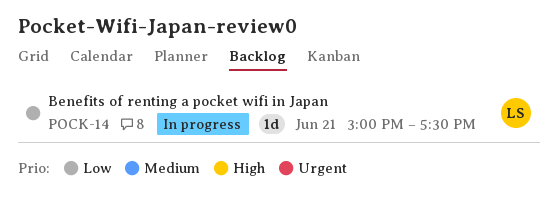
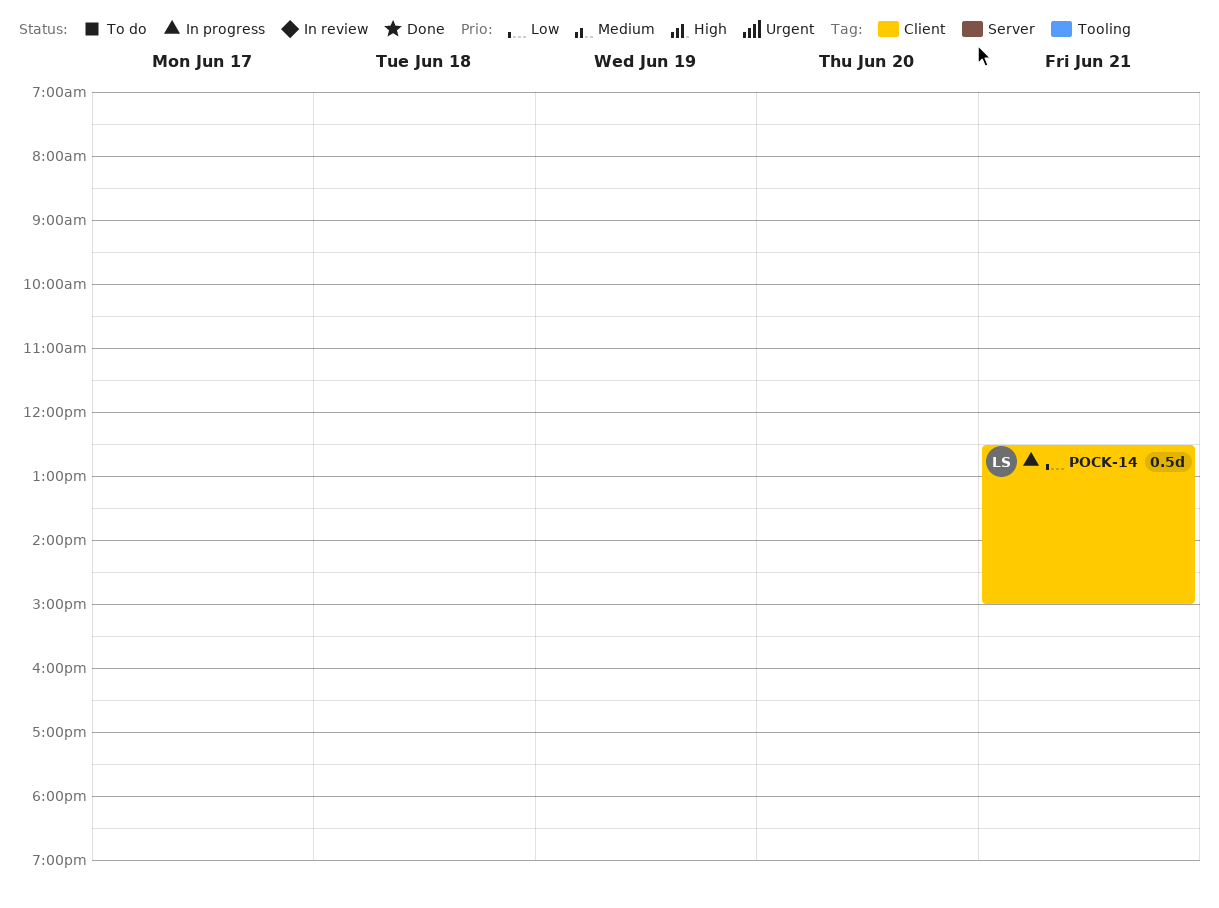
POCK-14, estimate: 1d -> 0.5d
POCK-14, begins: 15:00 -> 12:30
POCK-14, ends: 17:30 -> 15:00

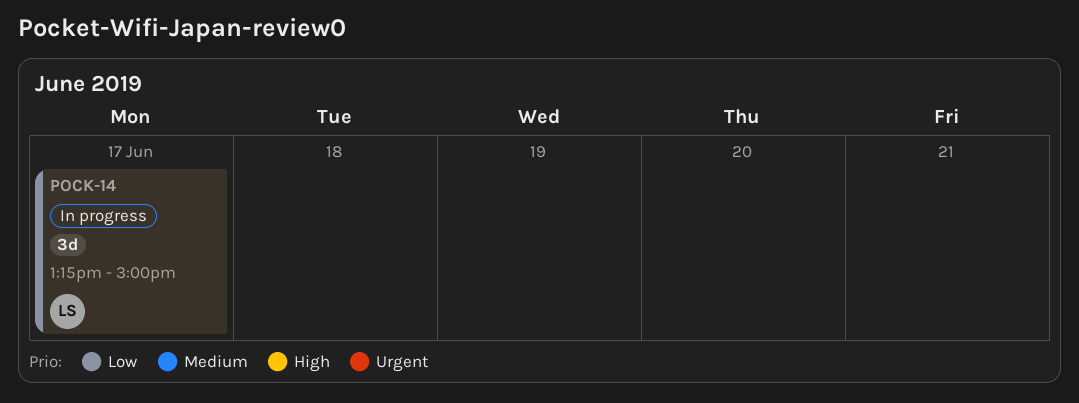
POCK-14, estimate: 0.5d -> 3d
POCK-14, day: Jun 21 -> Jun 17
POCK-14, begins: 12:30 -> 13:15

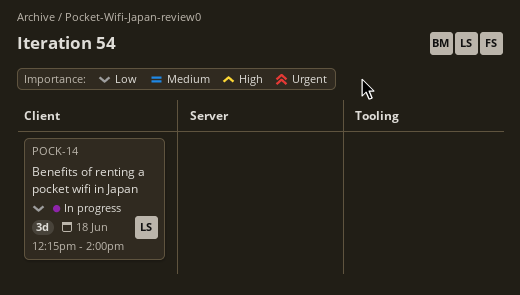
POCK-14, day: Jun 17 -> Jun 18
POCK-14, begins: 13:15 -> 12:15
POCK-14, ends: 15:00 -> 14:00

